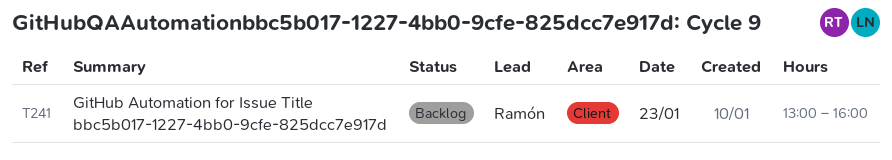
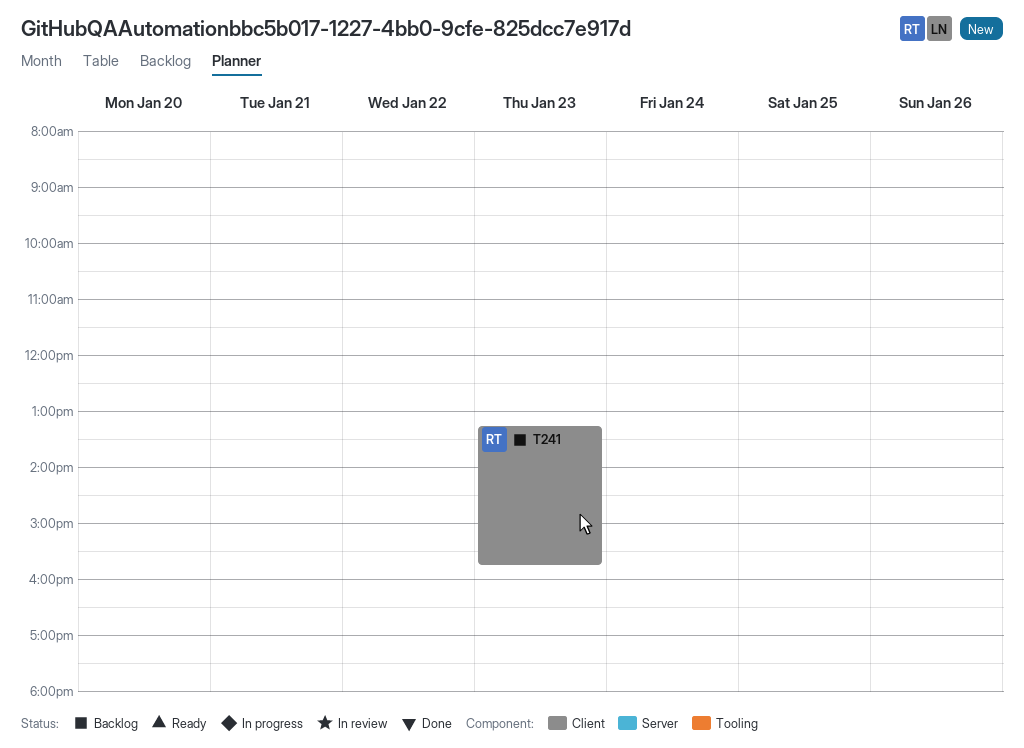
T241, begins: 13:00 -> 13:15
T241, ends: 16:00 -> 15:45

